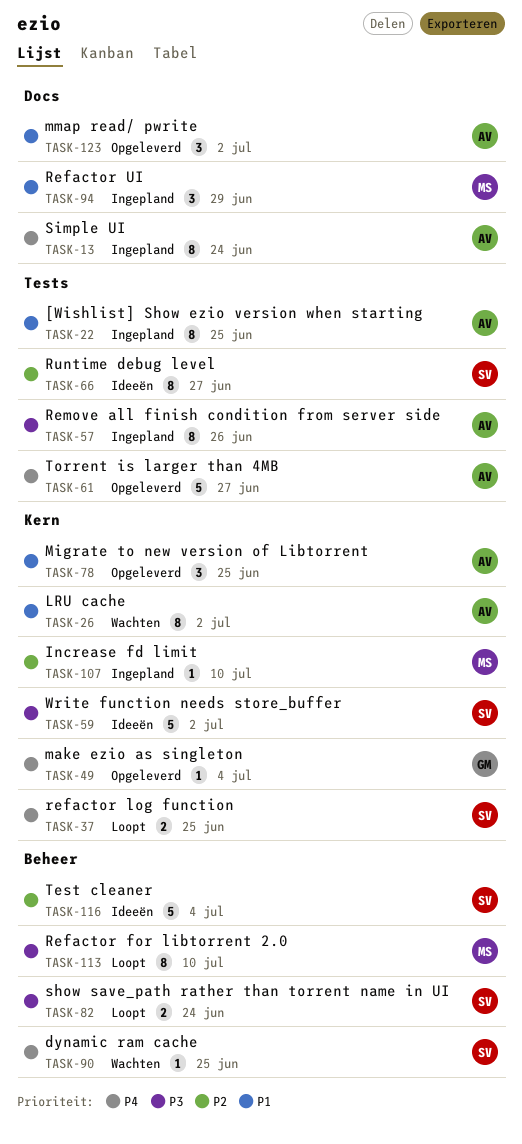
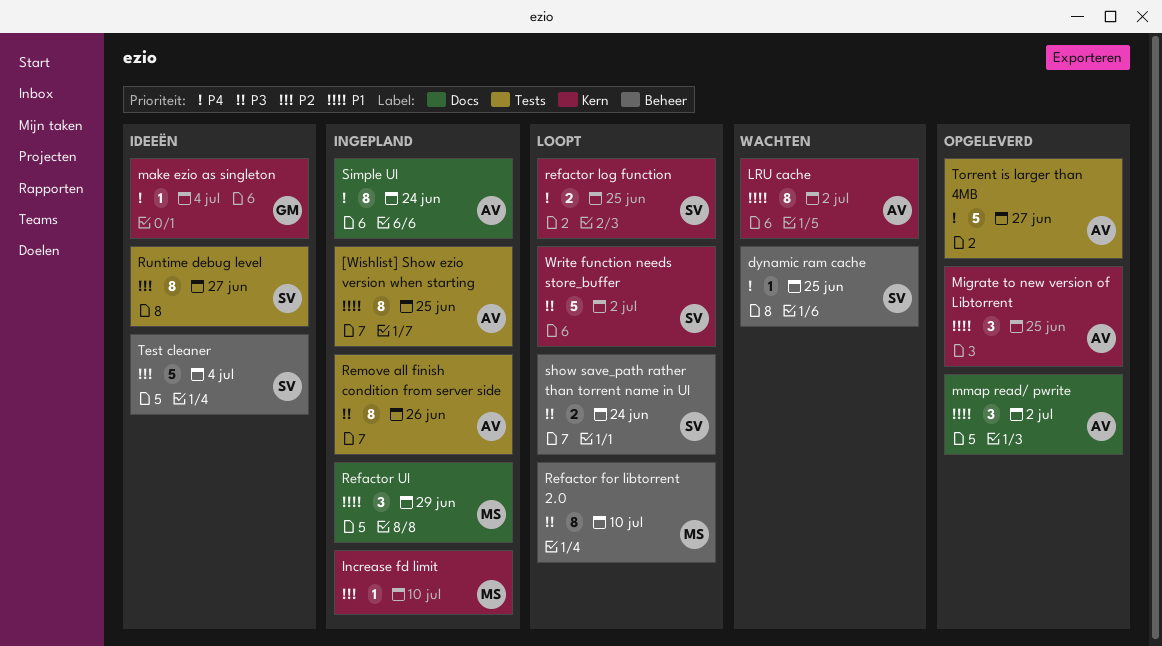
make ezio as singleton, status: Opgeleverd -> Ideeën
Write function needs store_buffer, status: Ideeën -> Loopt

